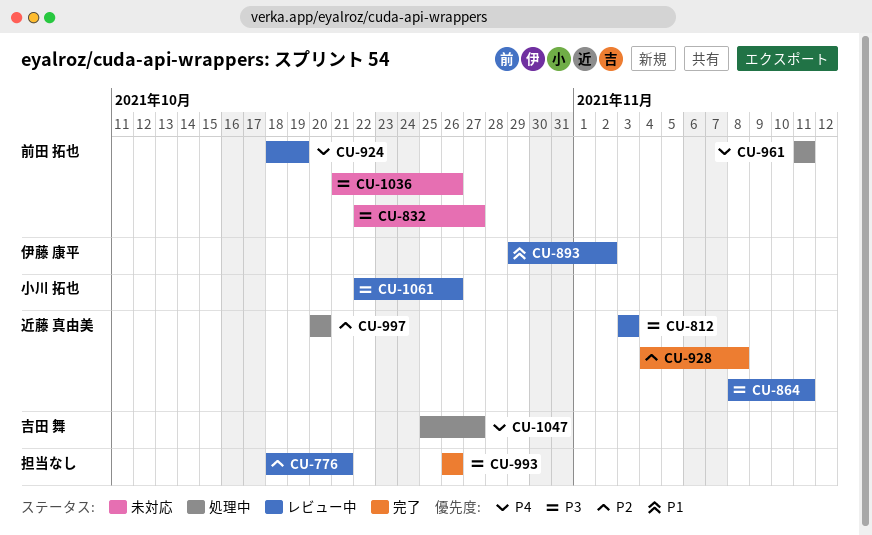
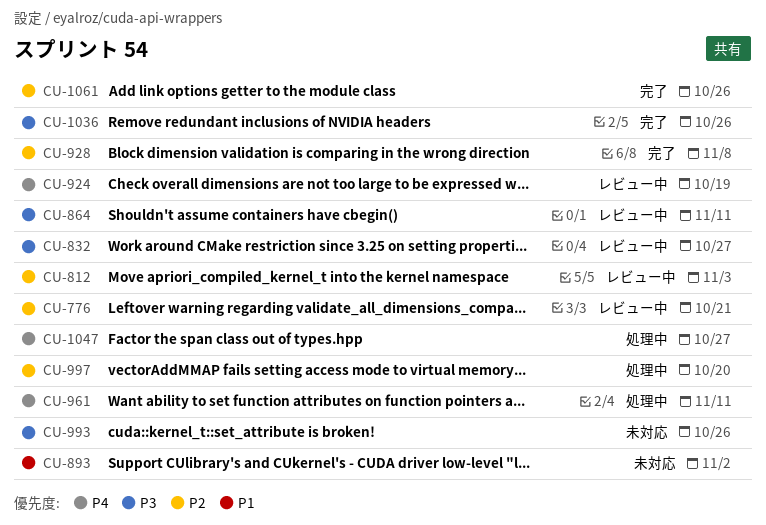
CU-812, priority: P3 -> P2
CU-832, status: 未対応 -> レビュー中
CU-893, status: レビュー中 -> 未対応
CU-993, status: 完了 -> 未対応
CU-1036, status: 未対応 -> 完了
CU-1061, status: レビュー中 -> 完了
CU-1061, priority: P3 -> P2

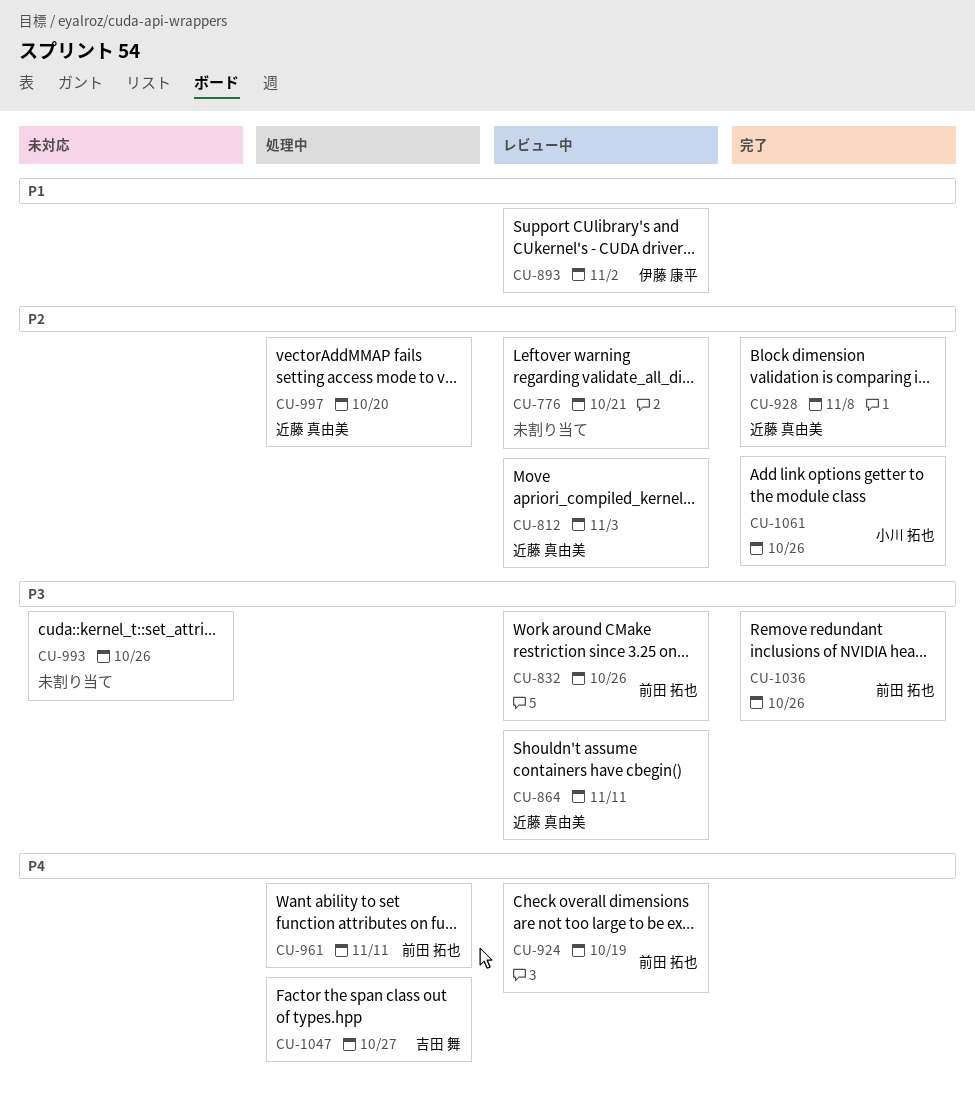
CU-832, due: Oct 27 -> Oct 26
CU-893, status: 未対応 -> レビュー中

